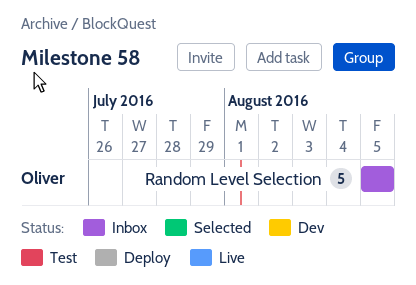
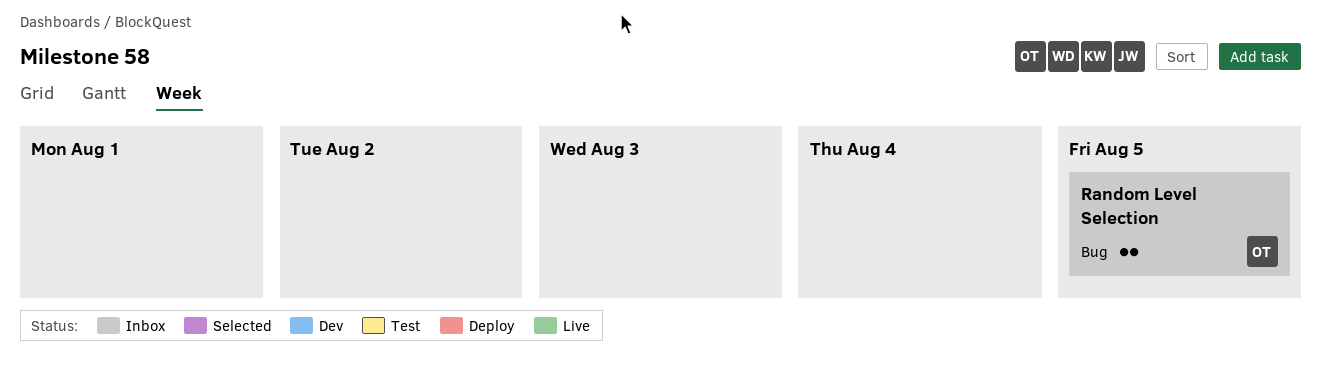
Random Level Selection, estimate: 5 -> 2

